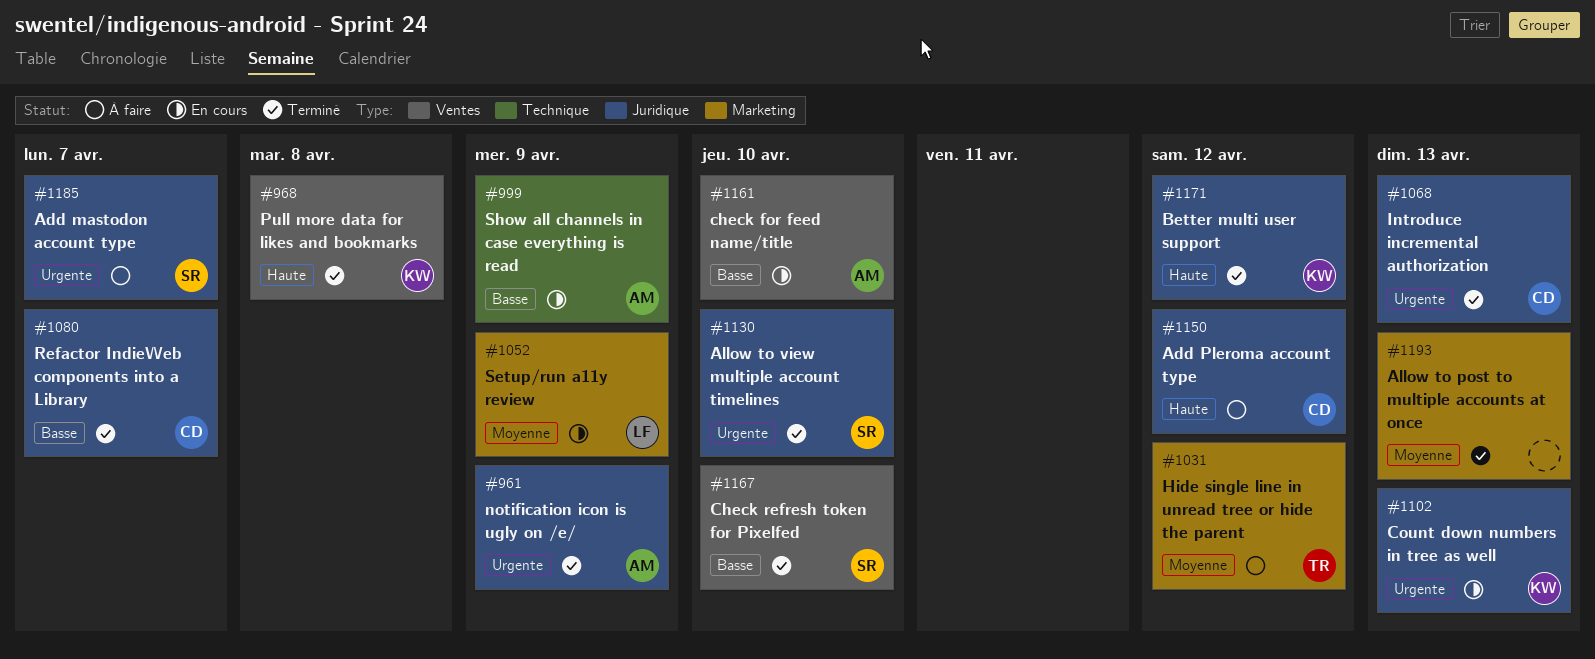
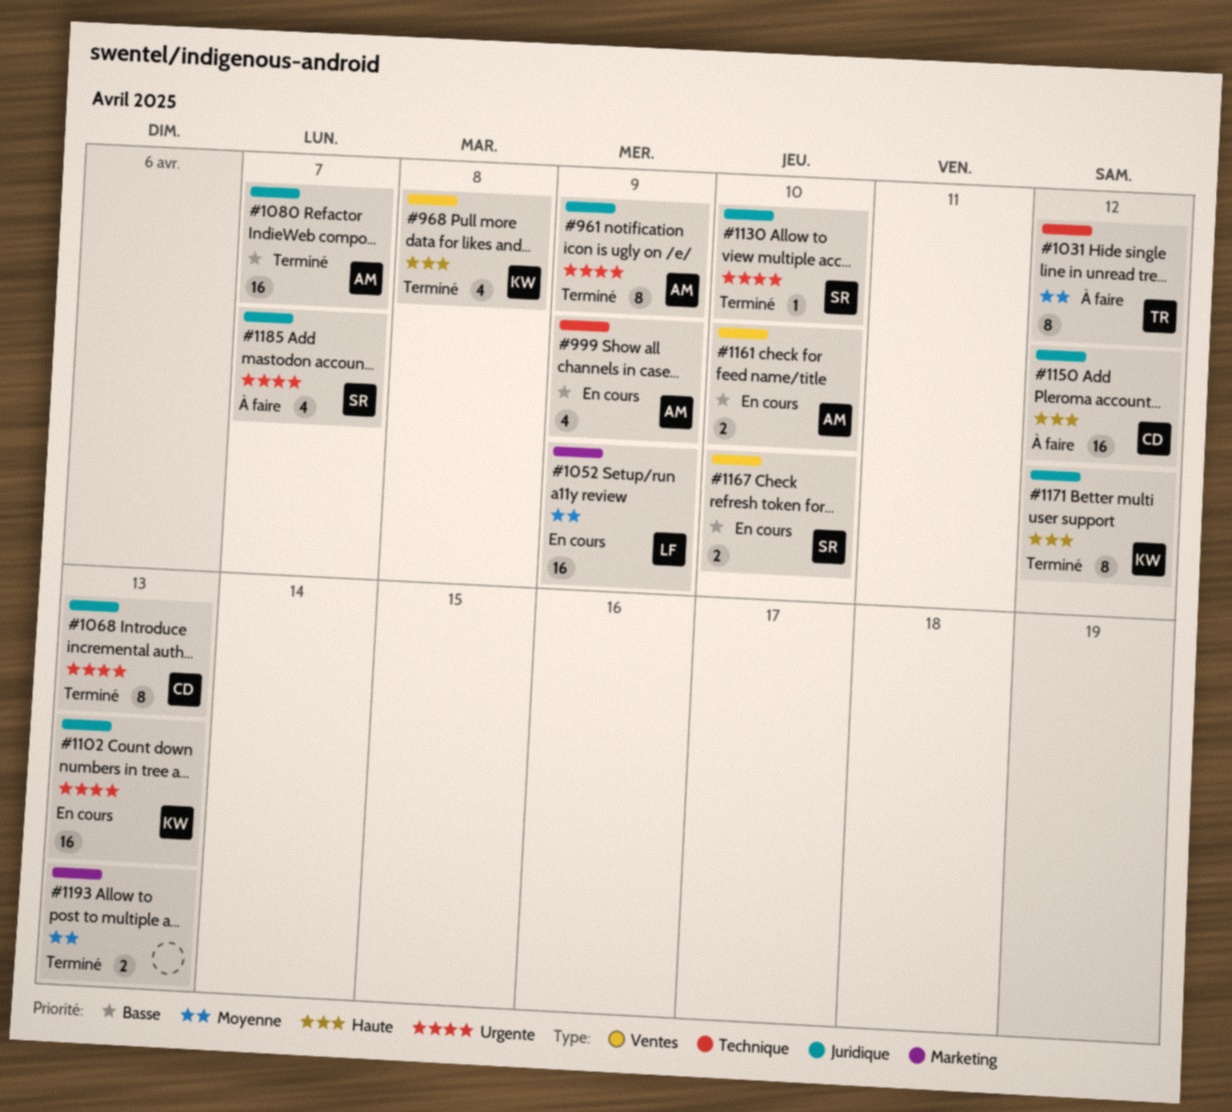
#1031, label: Marketing -> Technique
#1080, owner: CD -> AM
#1167, status: Terminé -> En cours

